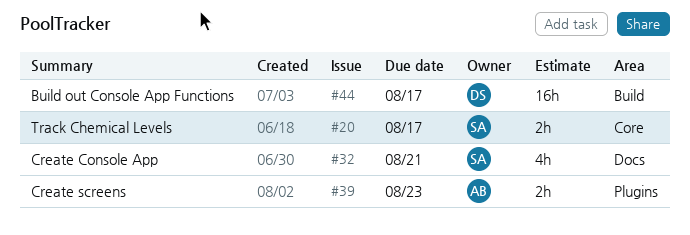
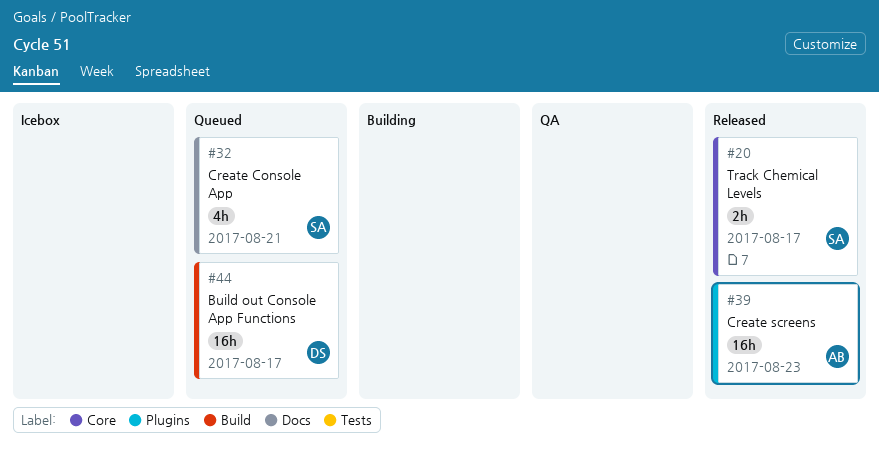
#39, estimate: 2h -> 16h

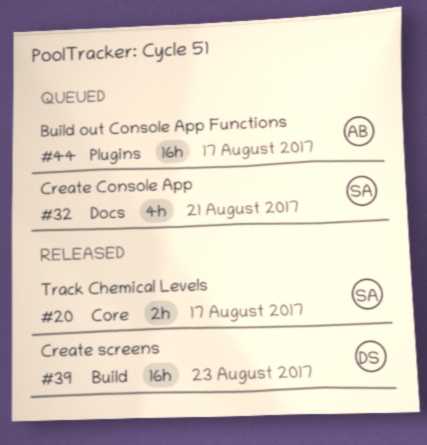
#39, owner: AB -> DS
#39, label: Plugins -> Build
#44, owner: DS -> AB
#44, label: Build -> Plugins

